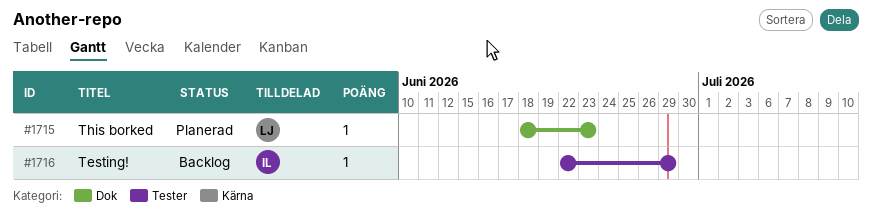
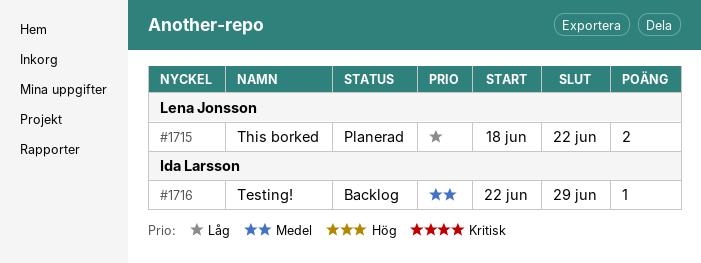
#1715, estimate: 1 -> 2
#1715, due: Jun 23 -> Jun 22

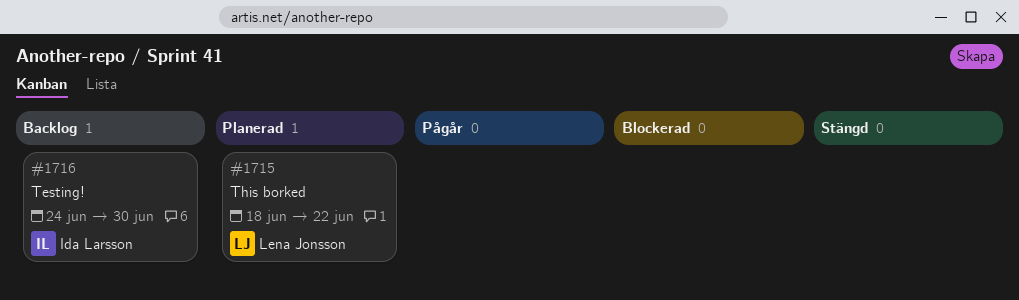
#1716, start: Jun 22 -> Jun 24
#1716, due: Jun 29 -> Jun 30

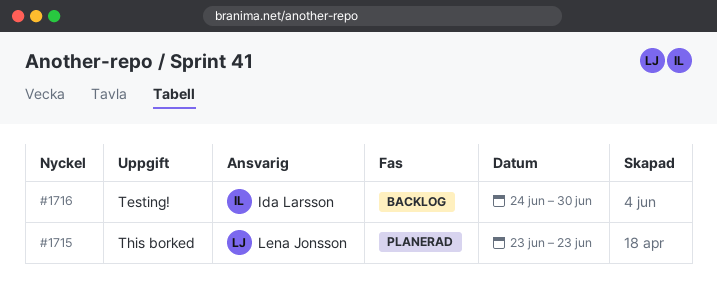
#1715, start: Jun 18 -> Jun 23
#1715, due: Jun 22 -> Jun 23

